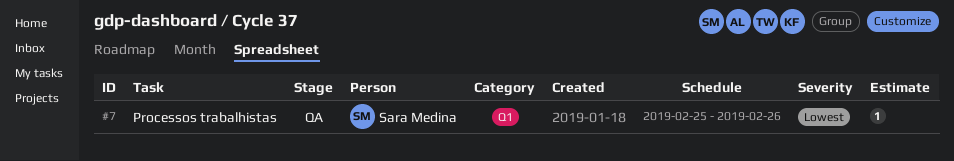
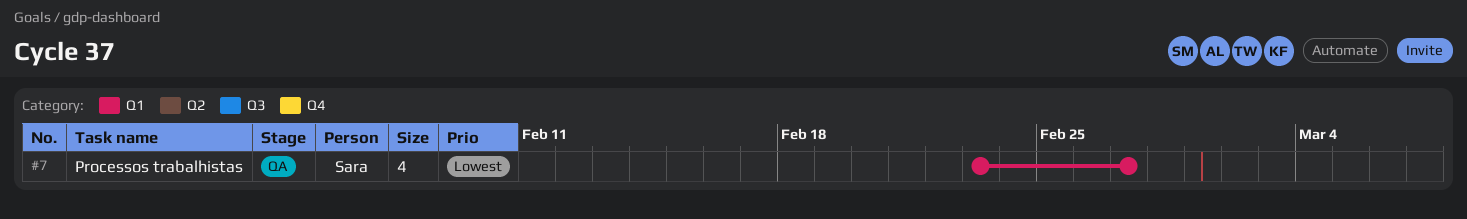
#7, estimate: 1 -> 4
#7, start: Feb 25 -> Feb 23
#7, due: Feb 26 -> Feb 27

